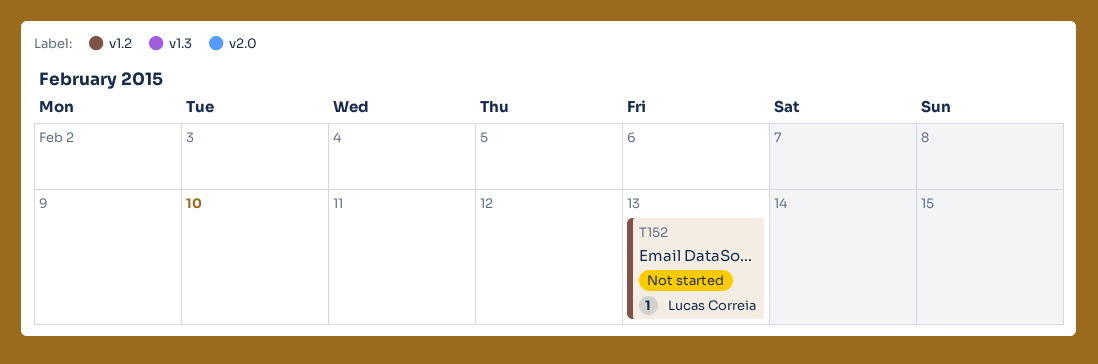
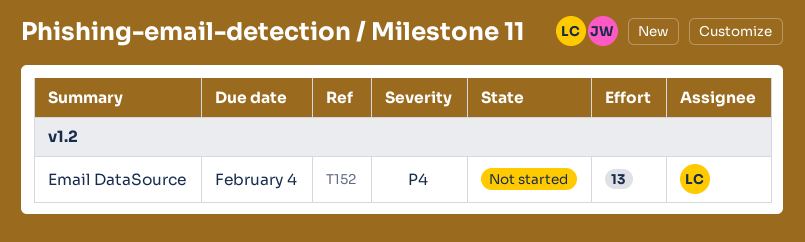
T152, estimate: 1 -> 13
T152, due: Feb 13 -> Feb 4

